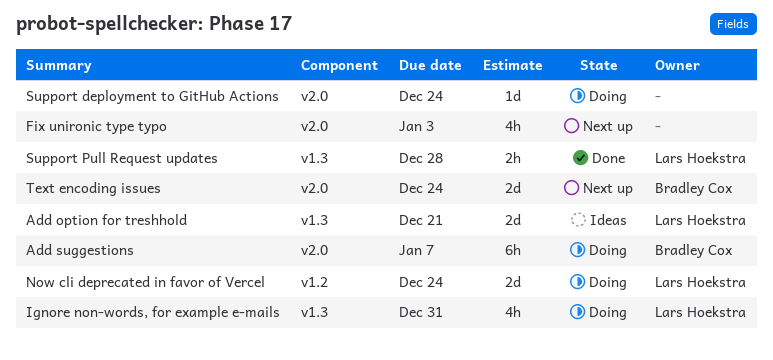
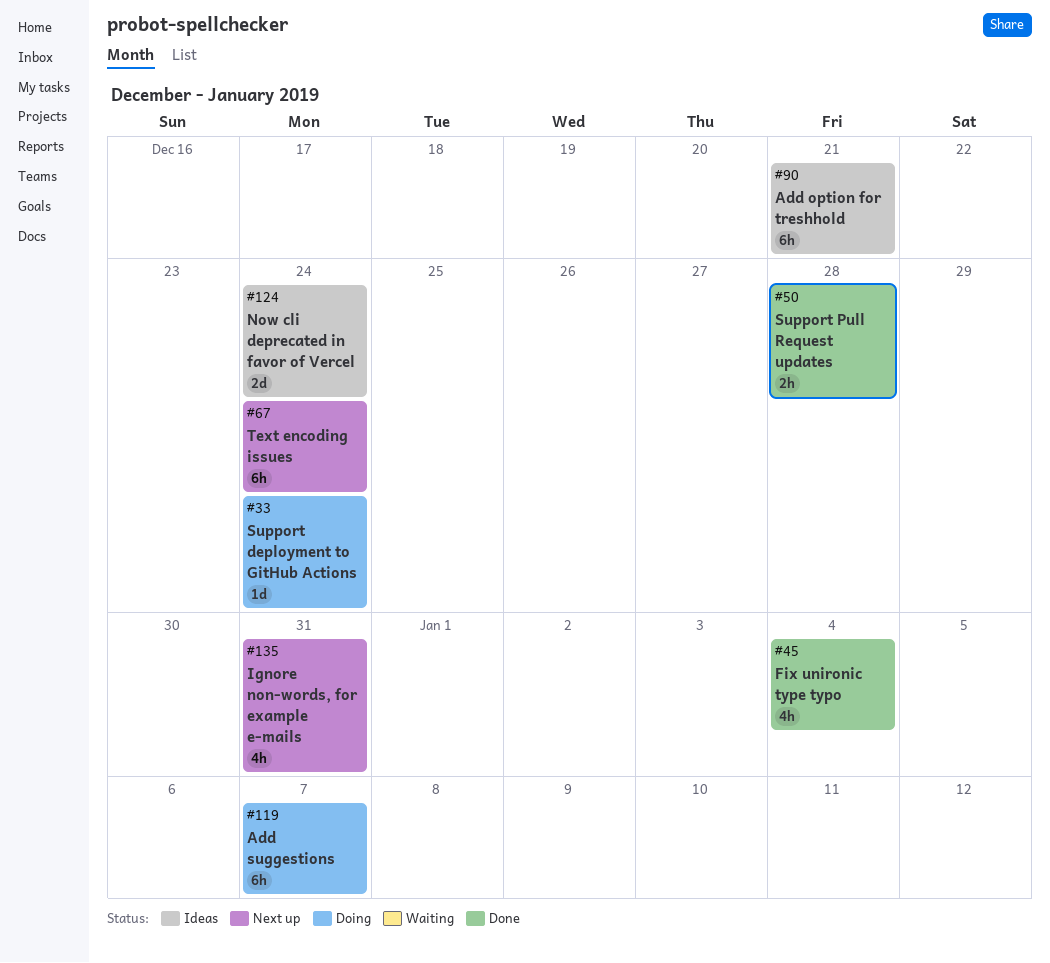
Add option for treshhold, estimate: 2d -> 6h
Fix unironic type typo, status: Next up -> Done
Fix unironic type typo, due: Jan 3 -> Jan 4
Ignore non-words, for example e-mails, status: Doing -> Next up
Now cli deprecated in favor of Vercel, status: Doing -> Ideas
Text encoding issues, estimate: 2d -> 6h

